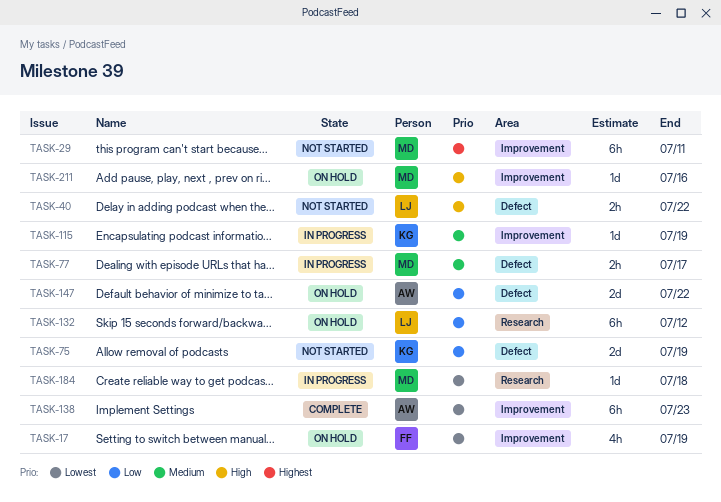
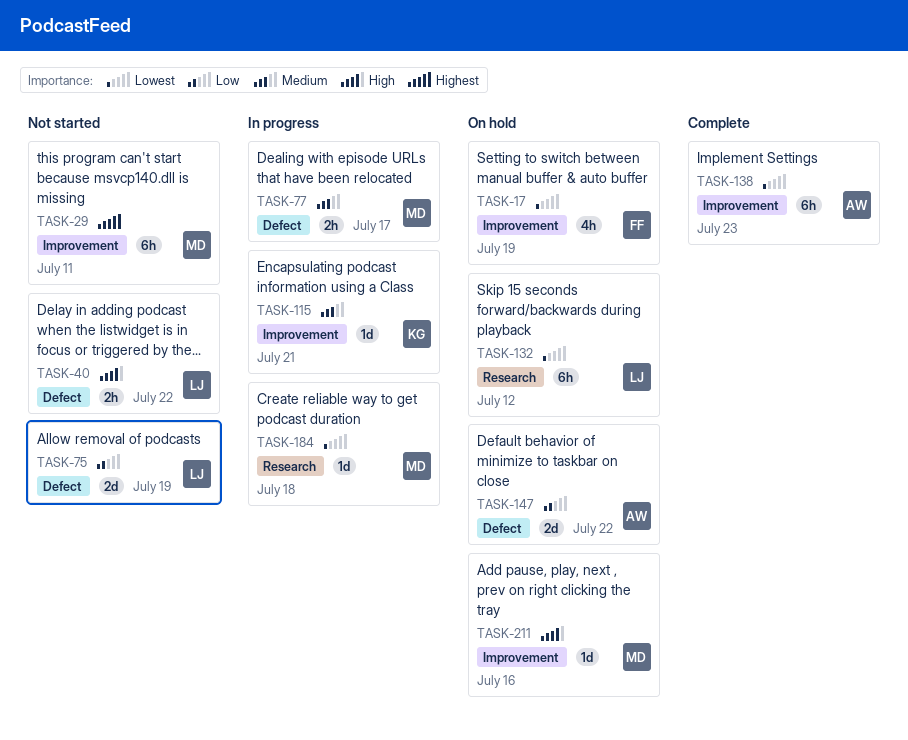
TASK-75, owner: KG -> LJ
TASK-115, due: Jul 19 -> Jul 21
TASK-132, priority: Low -> Lowest

